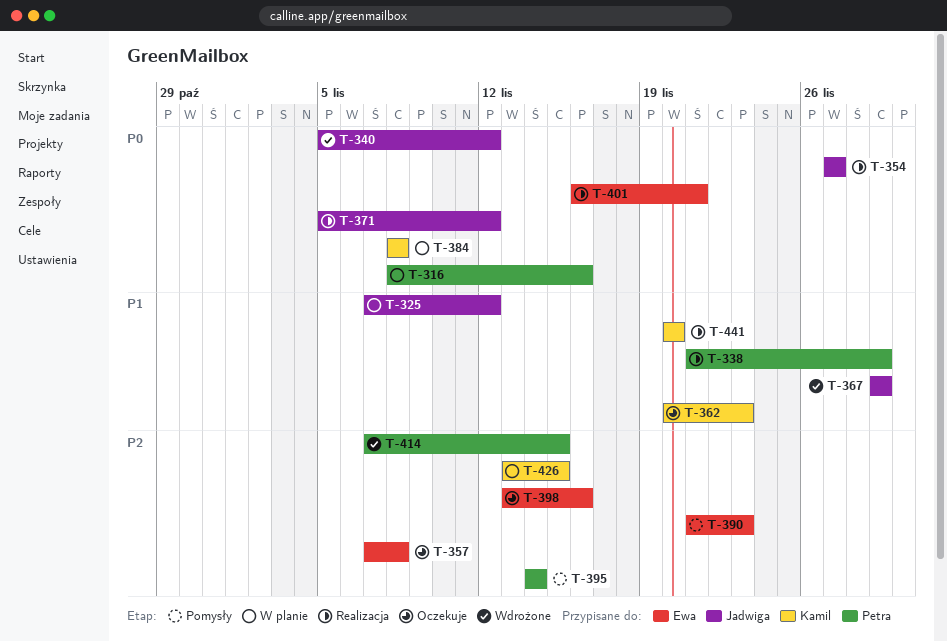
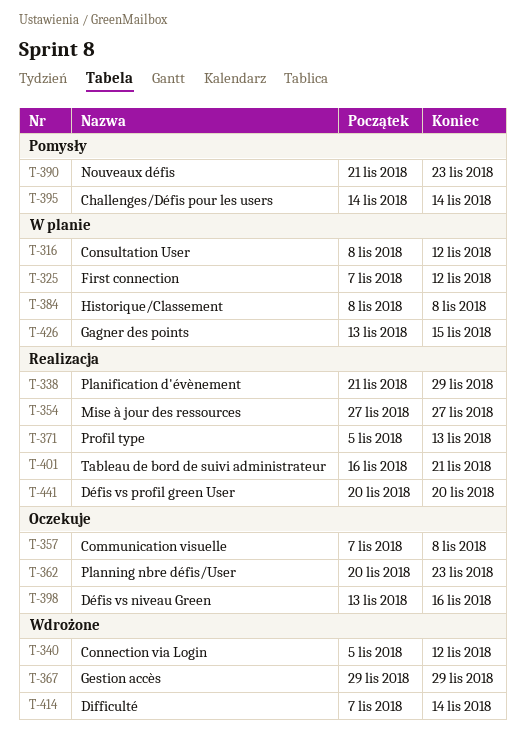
T-316, due: Nov 16 -> Nov 12
T-371, due: Nov 12 -> Nov 13
T-414, due: Nov 15 -> Nov 14

